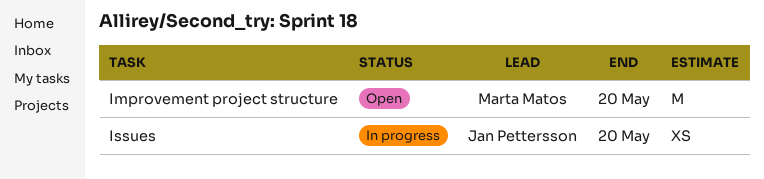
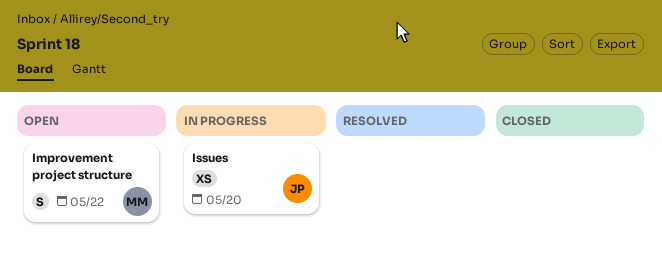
Improvement project structure, estimate: M -> S
Improvement project structure, due: May 20 -> May 22

